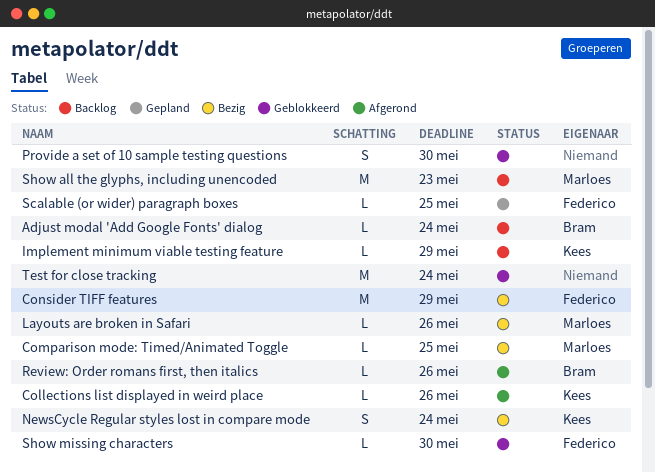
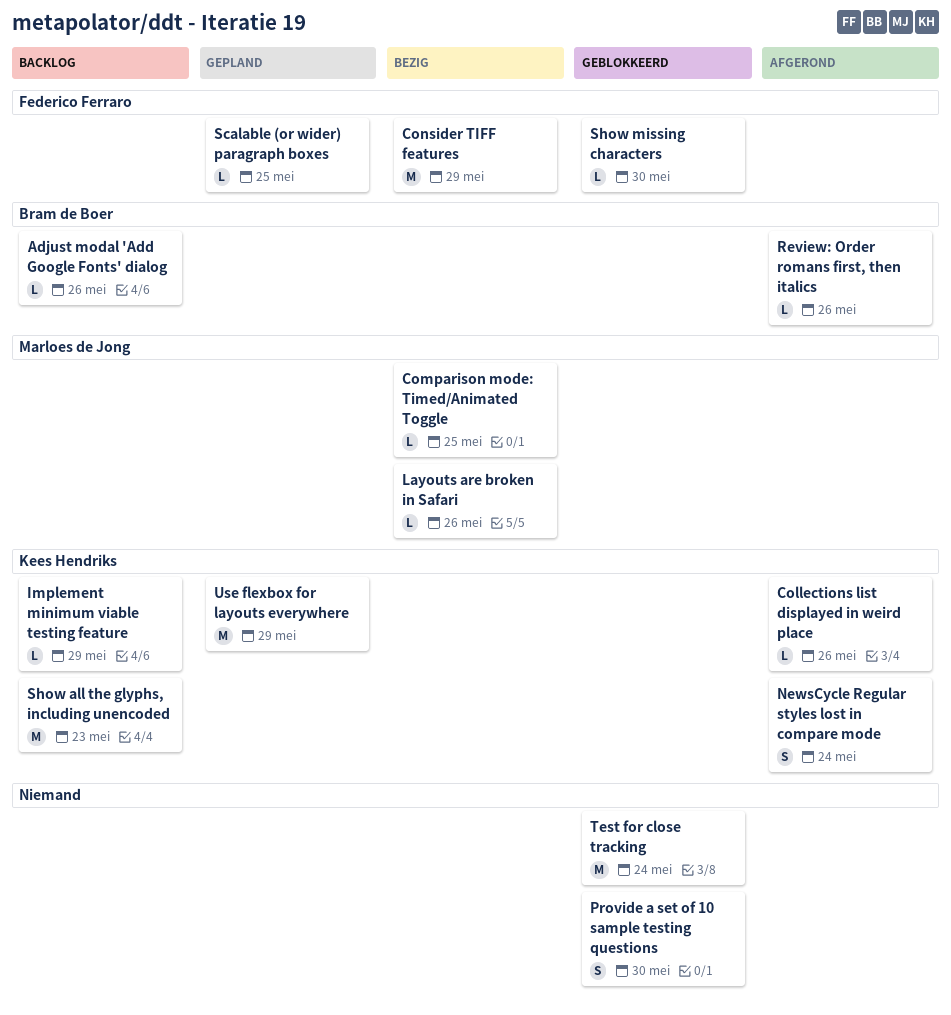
Adjust modal 'Add Google Fonts' dialog, due: May 24 -> May 26
NewsCycle Regular styles lost in compare mode, status: Bezig -> Afgerond
Show all the glyphs, including unencoded, owner: Marloes de Jong -> Kees Hendriks
Use flexbox for layouts everywhere: none -> present

